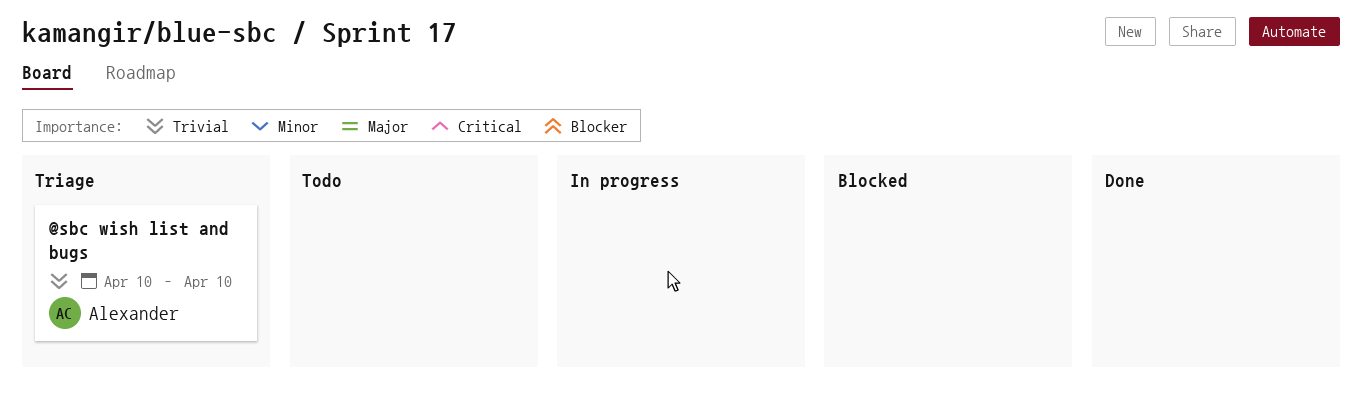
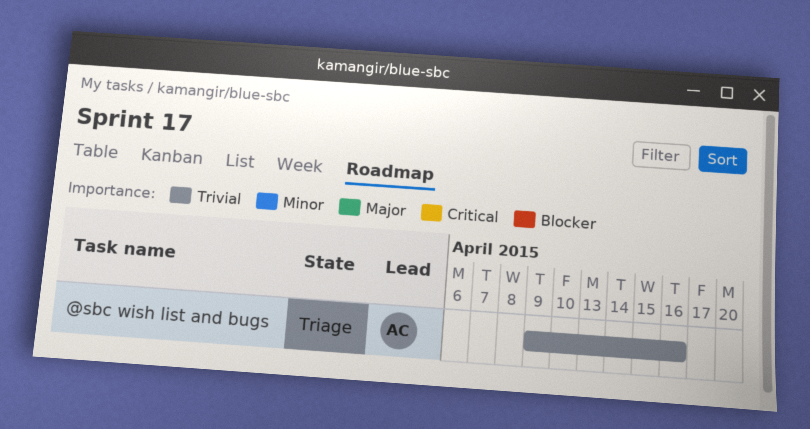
@sbc wish list and bugs, start: Apr 10 -> Apr 9
@sbc wish list and bugs, due: Apr 10 -> Apr 16

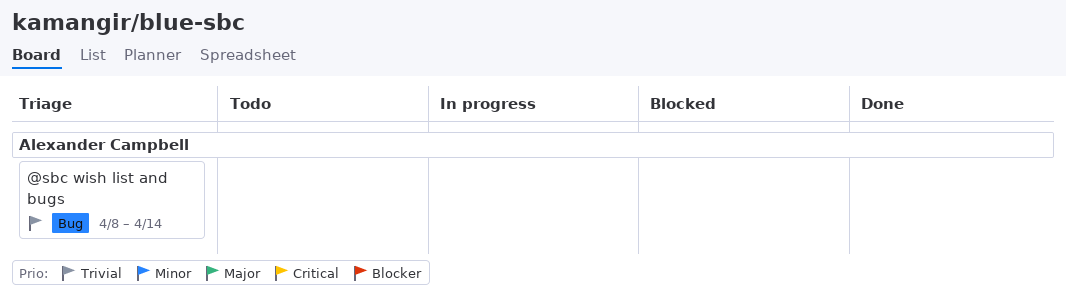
@sbc wish list and bugs, start: Apr 9 -> Apr 8
@sbc wish list and bugs, due: Apr 16 -> Apr 14

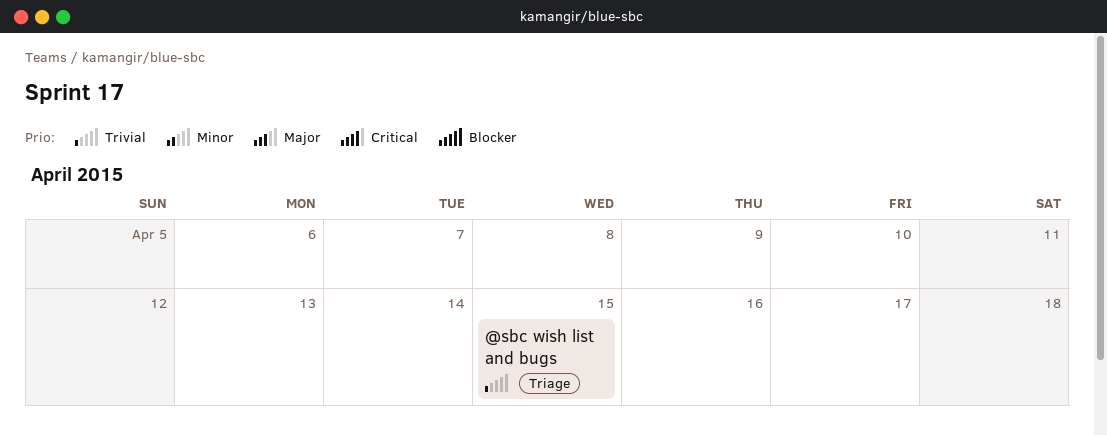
@sbc wish list and bugs, due: Apr 14 -> Apr 15

